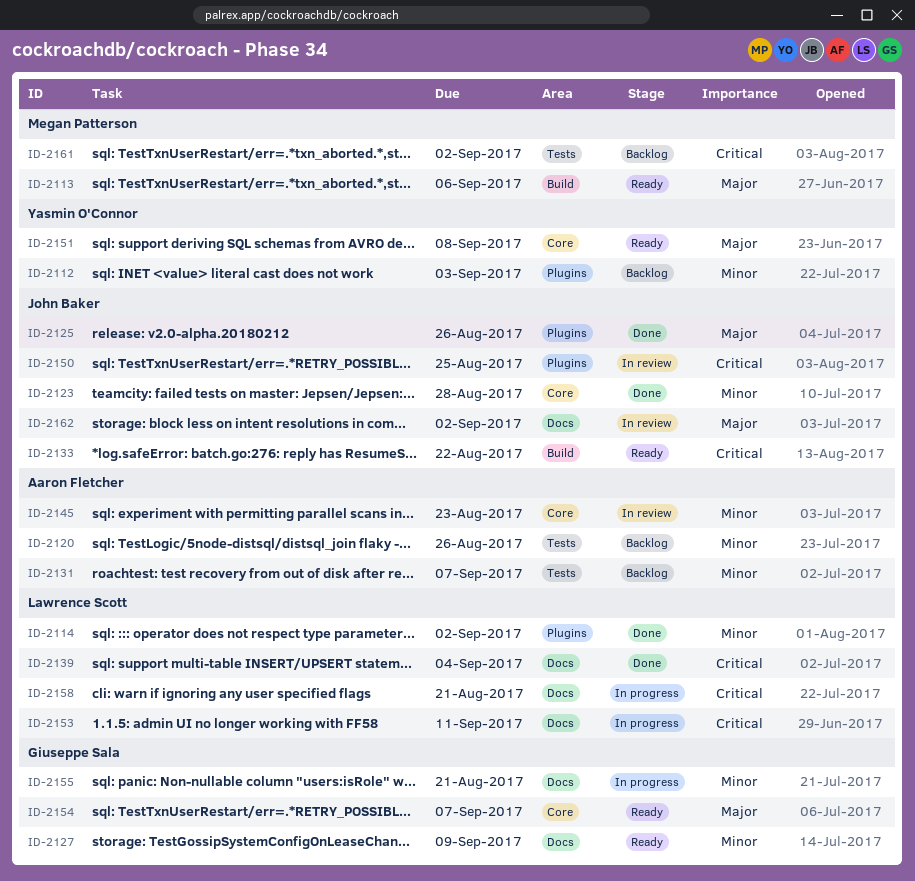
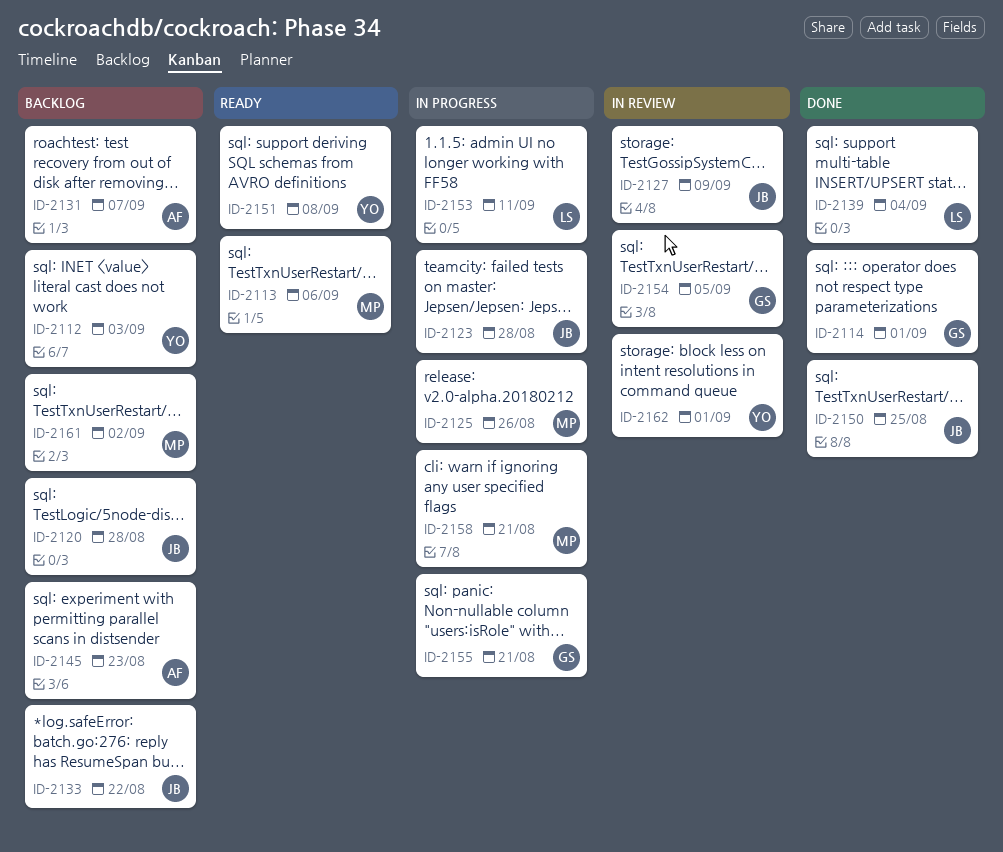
ID-2114, owner: Lawrence Scott -> Giuseppe Sala
ID-2114, due: Sep 2 -> Sep 1
ID-2120, owner: Aaron Fletcher -> John Baker
ID-2120, due: Aug 26 -> Aug 28
ID-2123, status: Done -> In progress
ID-2125, status: Done -> In progress
ID-2125, owner: John Baker -> Megan Patterson
ID-2127, status: Ready -> In review
ID-2127, owner: Giuseppe Sala -> John Baker
ID-2133, status: Ready -> Backlog
ID-2145, status: In review -> Backlog
ID-2150, status: In review -> Done
ID-2154, status: Ready -> In review
ID-2154, due: Sep 7 -> Sep 5
ID-2158, owner: Lawrence Scott -> Megan Patterson
ID-2162, owner: John Baker -> Yasmin O'Connor
ID-2162, due: Sep 2 -> Sep 1

